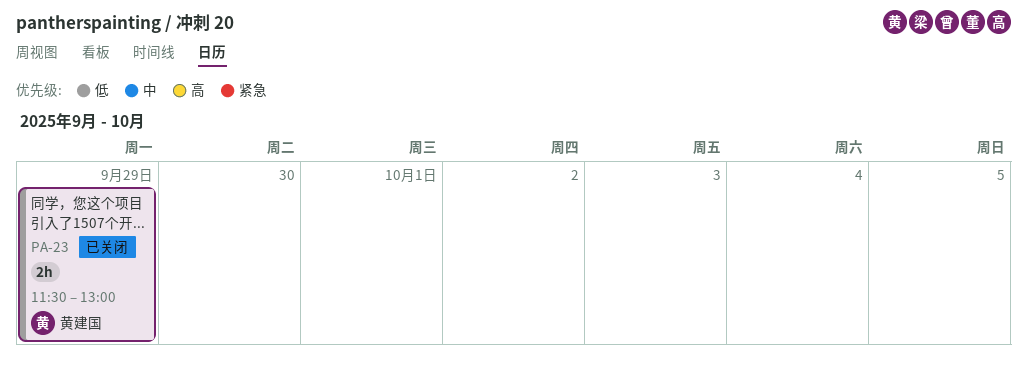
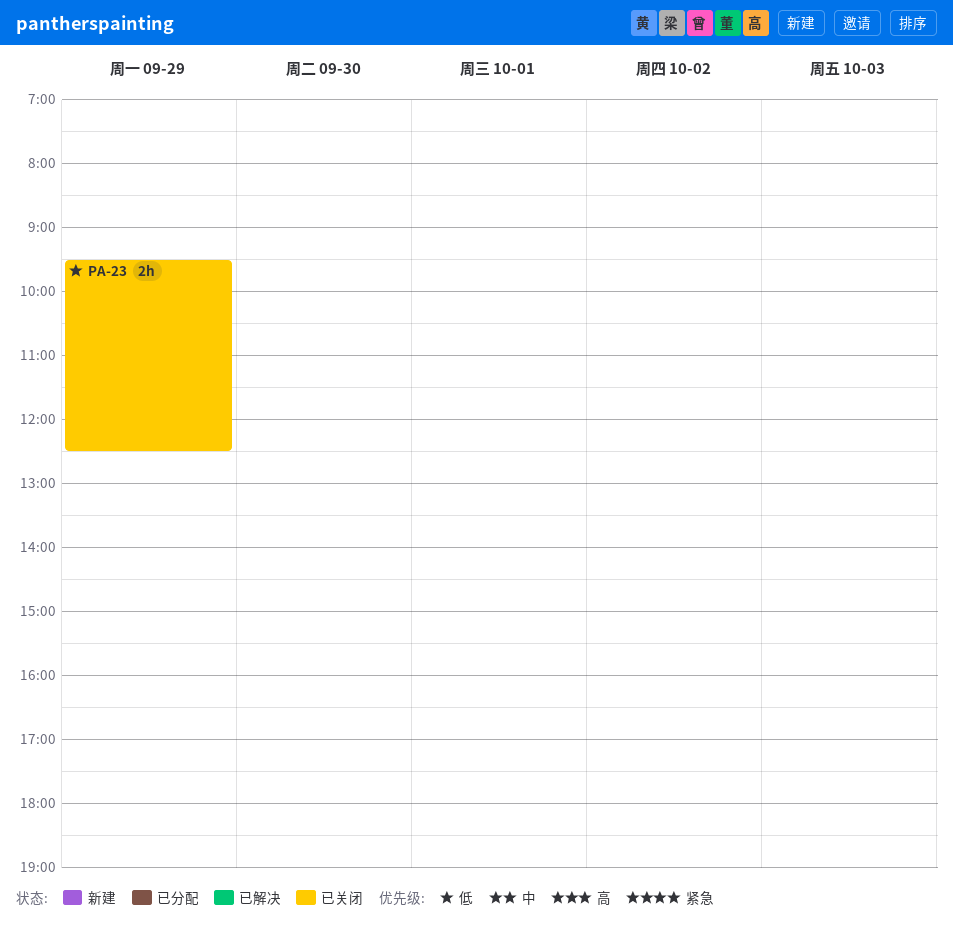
PA-23, begins: 11:30 -> 09:30
PA-23, ends: 13:00 -> 12:30

